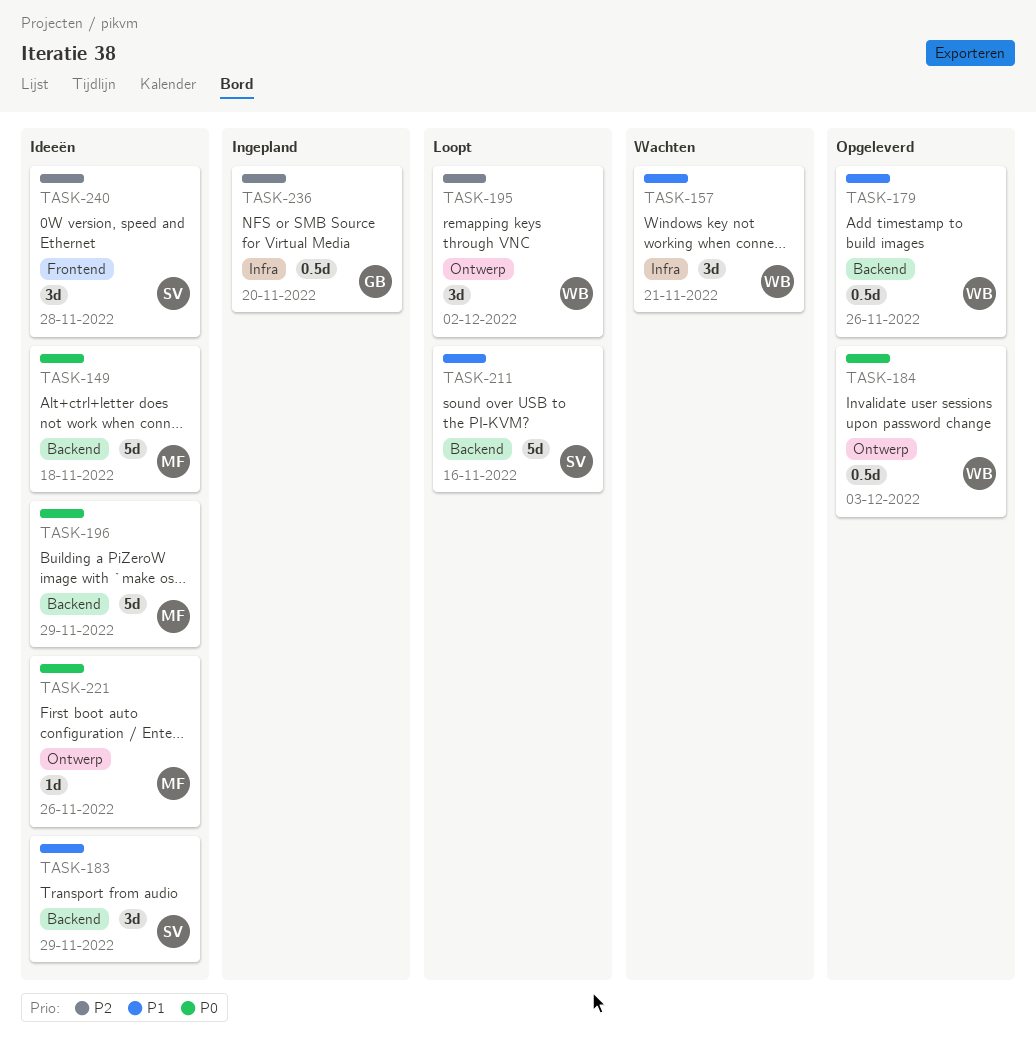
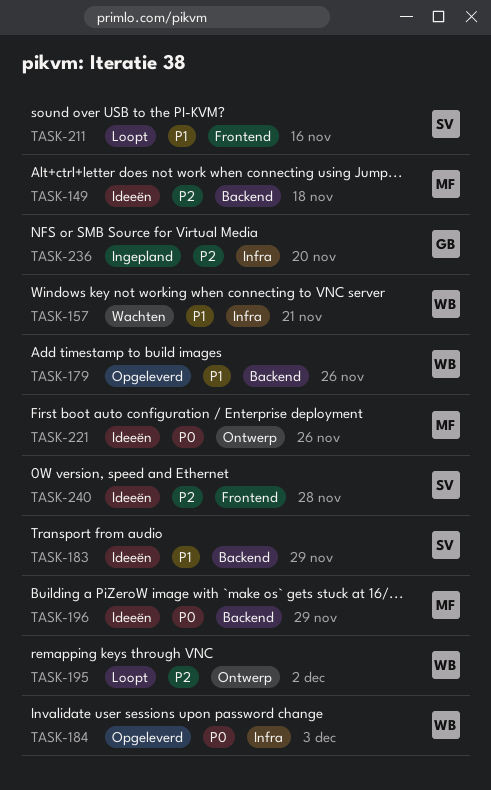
TASK-149, priority: P0 -> P2
TASK-184, label: Ontwerp -> Infra
TASK-211, label: Backend -> Frontend

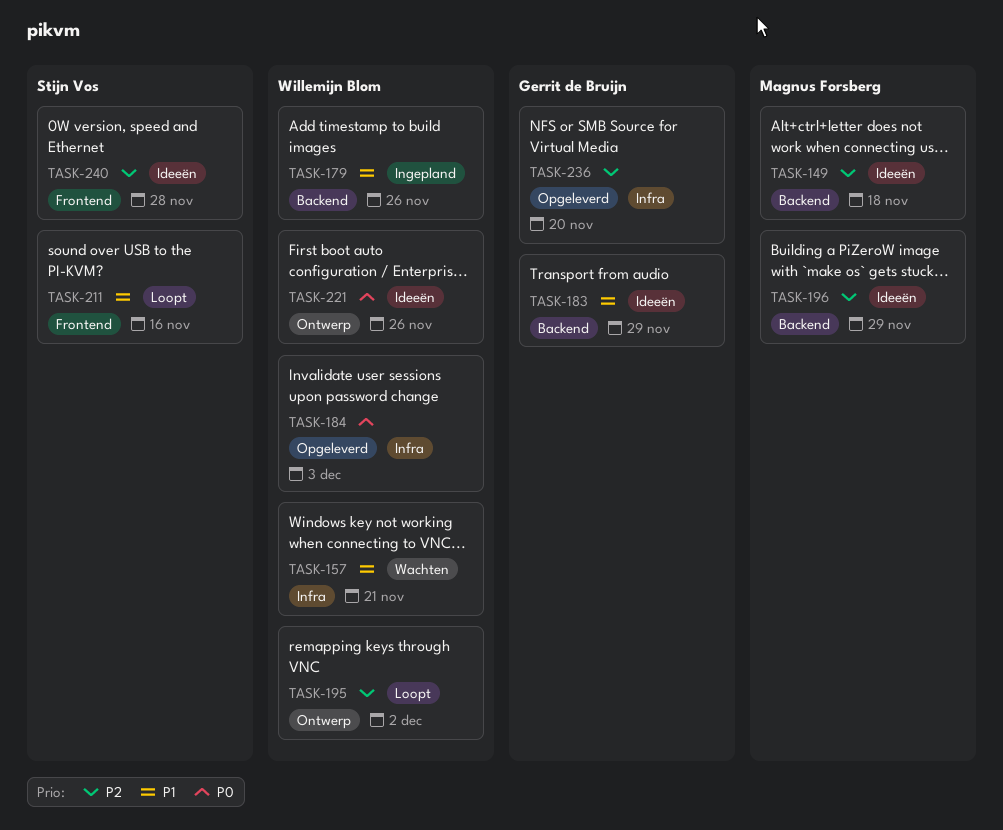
TASK-179, status: Opgeleverd -> Ingepland
TASK-183, owner: Stijn Vos -> Gerrit de Bruijn
TASK-196, priority: P0 -> P2
TASK-221, owner: Magnus Forsberg -> Willemijn Blom
TASK-236, status: Ingepland -> Opgeleverd

